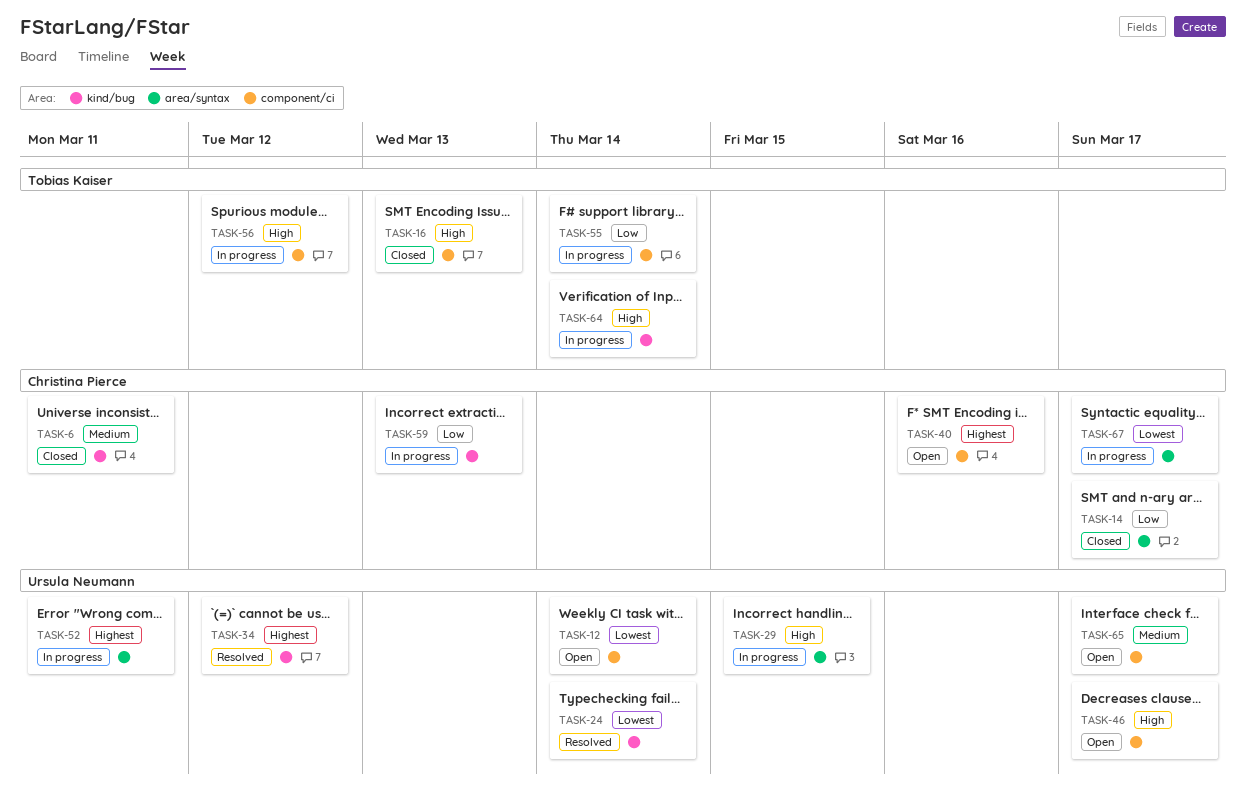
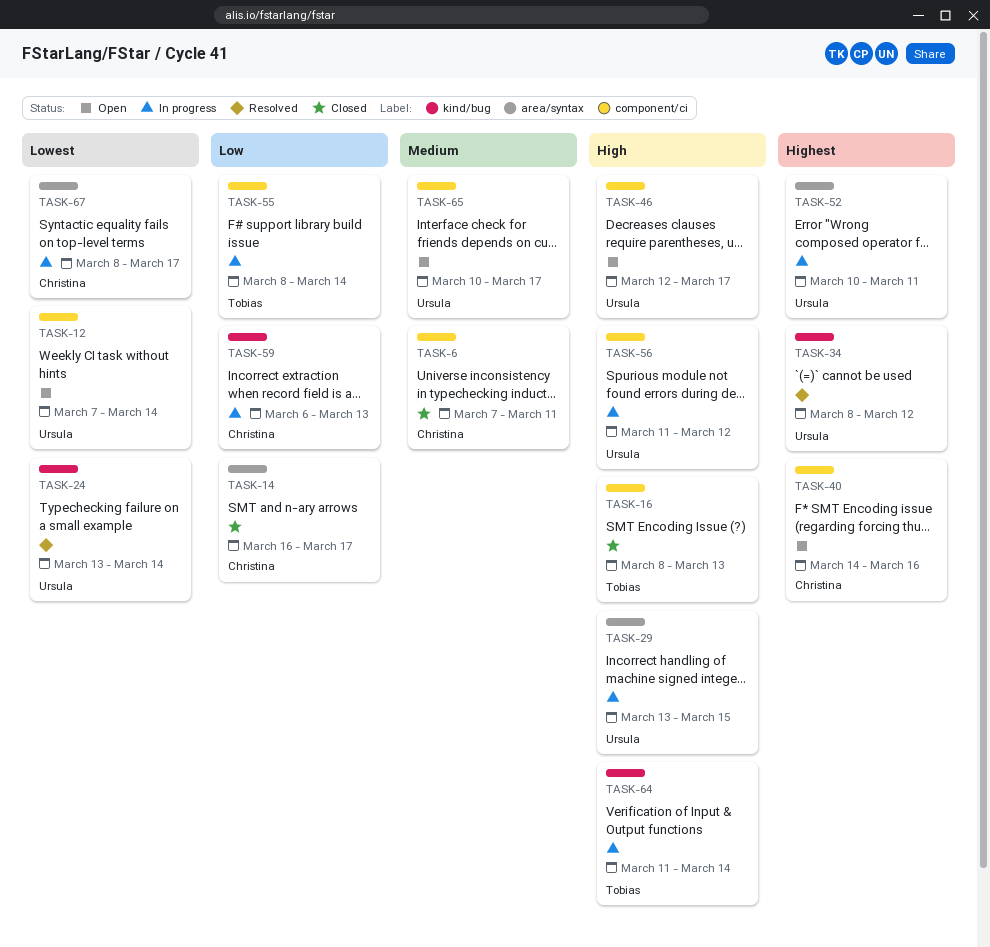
TASK-6, label: kind/bug -> component/ci
TASK-56, owner: Tobias Kaiser -> Ursula Neumann

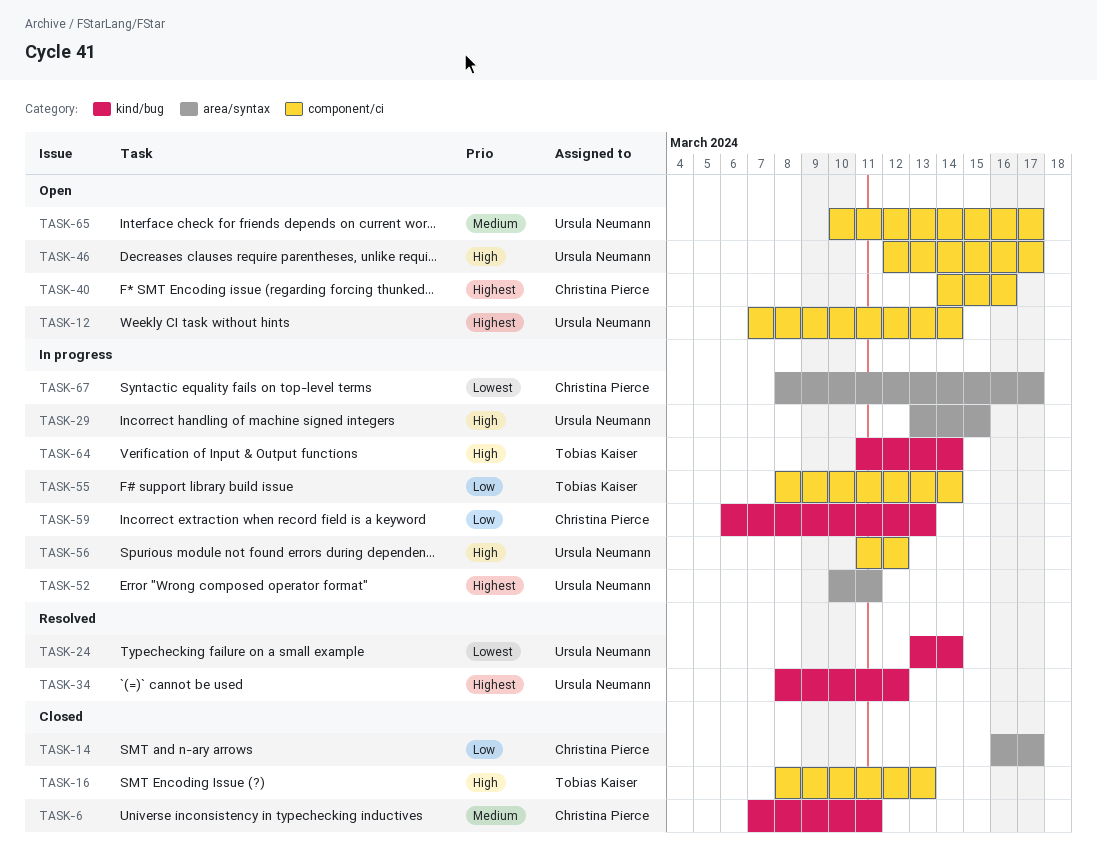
TASK-6, label: component/ci -> kind/bug
TASK-12, priority: Lowest -> Highest

